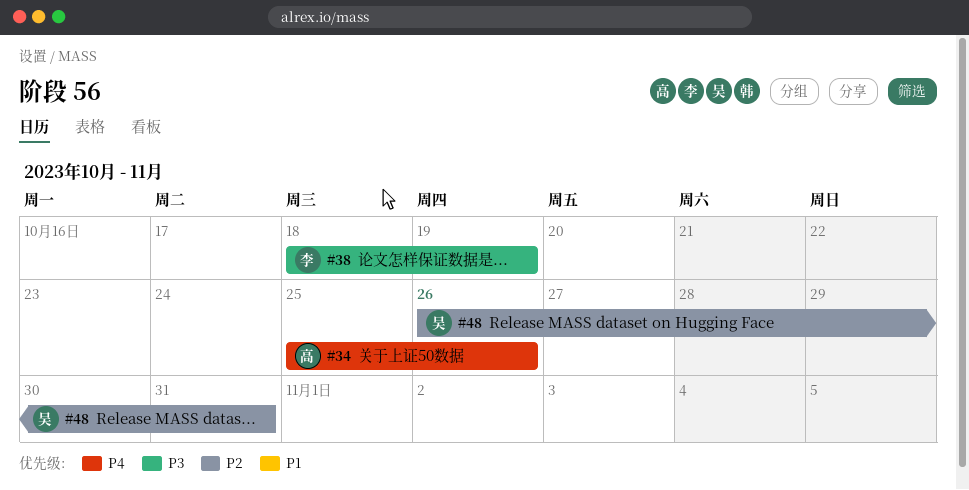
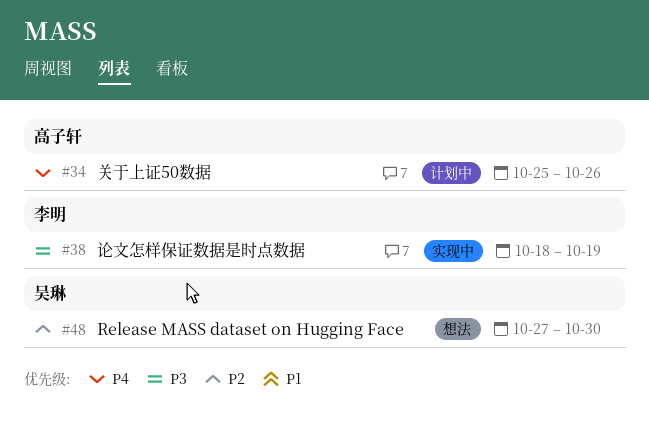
#48, start: Oct 26 -> Oct 27
#48, due: Oct 31 -> Oct 30

